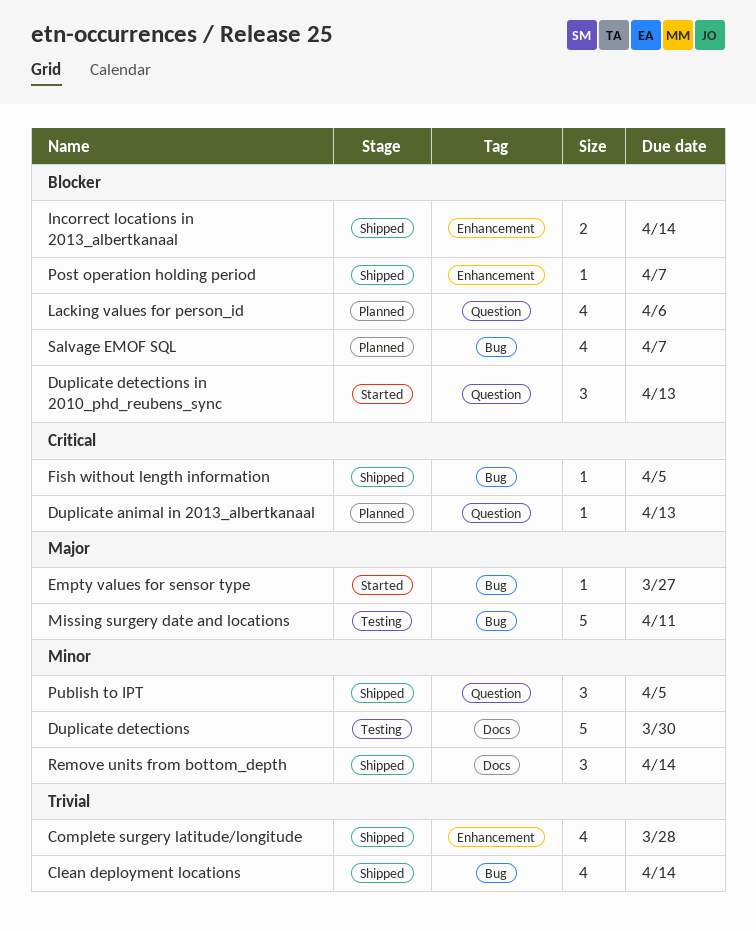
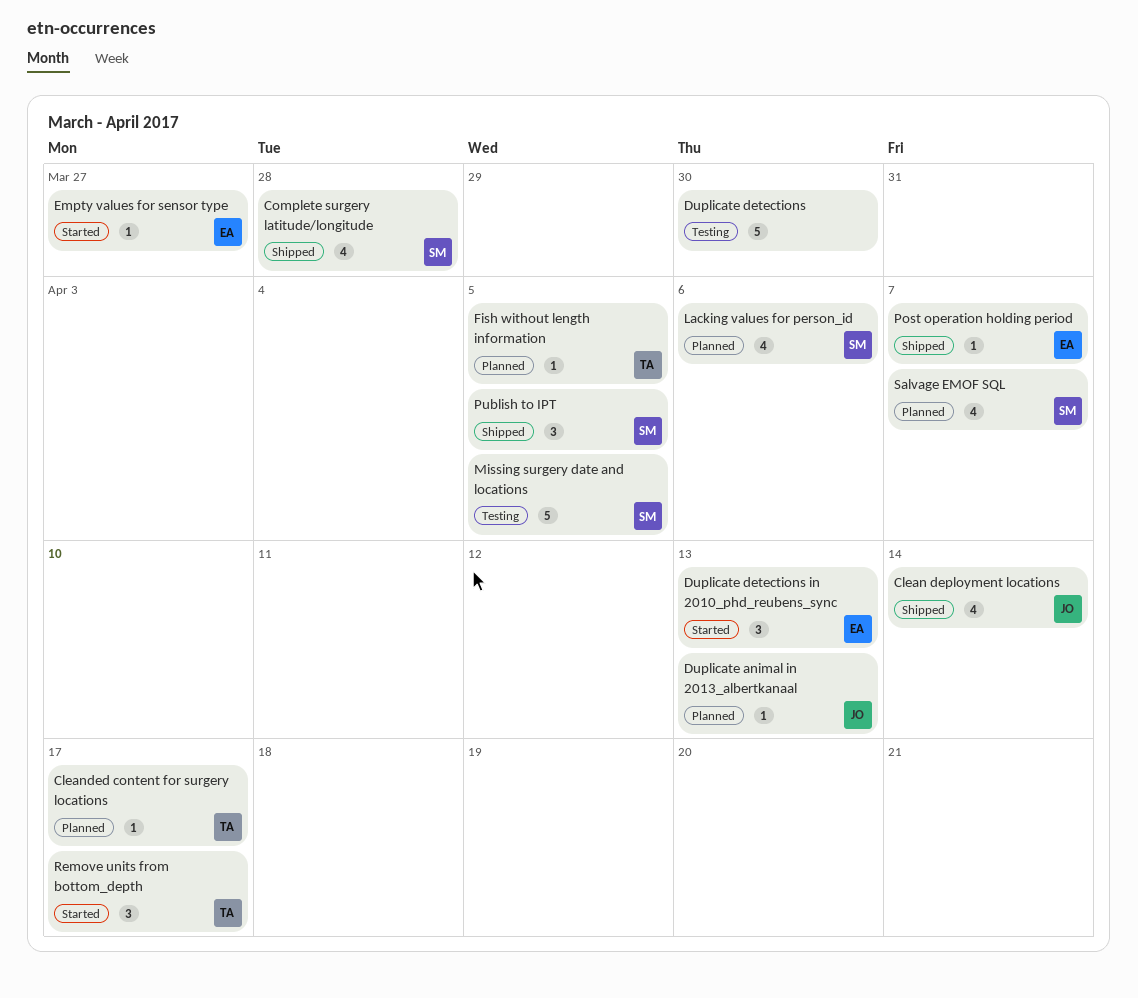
Cleanded content for surgery locations: none -> present
Fish without length information, status: Shipped -> Planned
Incorrect locations in 2013_albertkanaal: present -> none
Missing surgery date and locations, due: Apr 11 -> Apr 5
Remove units from bottom_depth, status: Shipped -> Started
Remove units from bottom_depth, due: Apr 14 -> Apr 17

